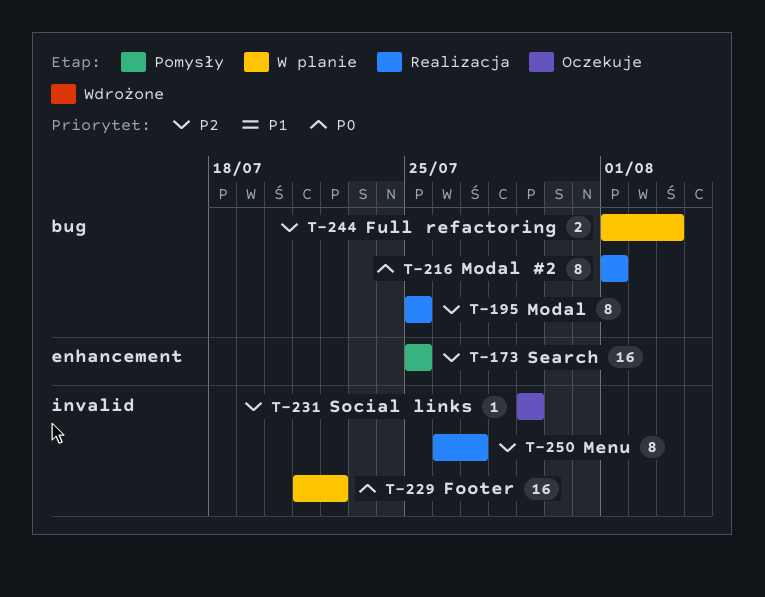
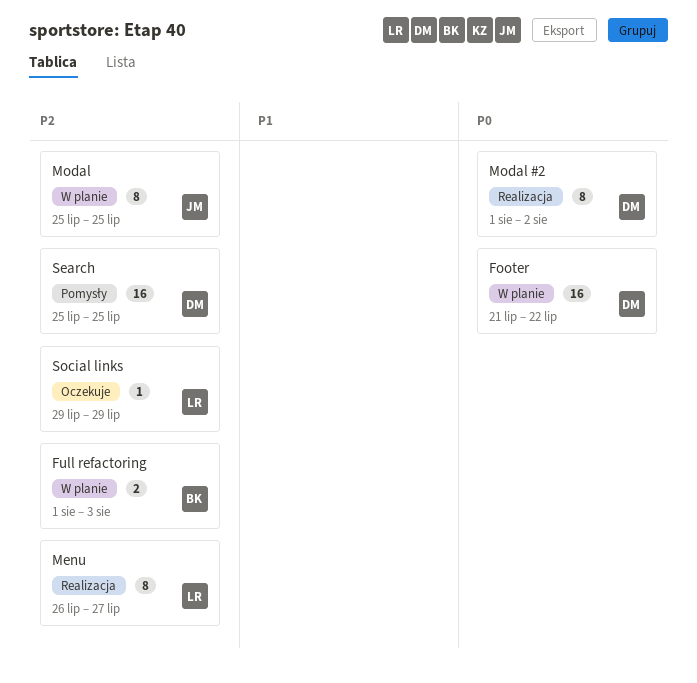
Modal, status: Realizacja -> W planie
Modal #2, due: Aug 1 -> Aug 2

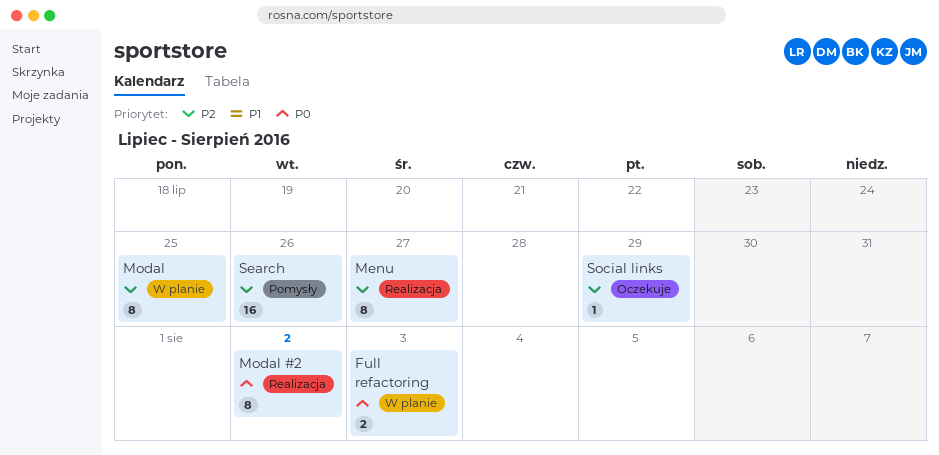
Footer: present -> none
Full refactoring, priority: P2 -> P0
Search, due: Jul 25 -> Jul 26

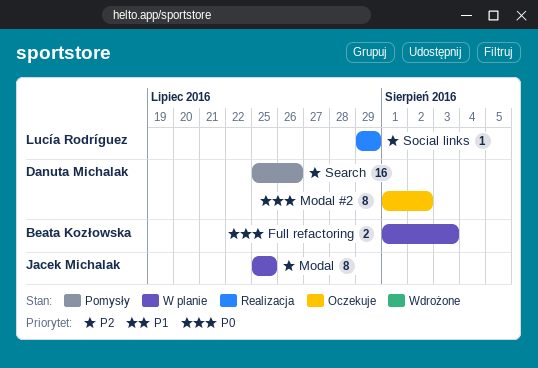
Menu: present -> none
Modal #2, status: Realizacja -> Oczekuje
Social links, status: Oczekuje -> Realizacja

